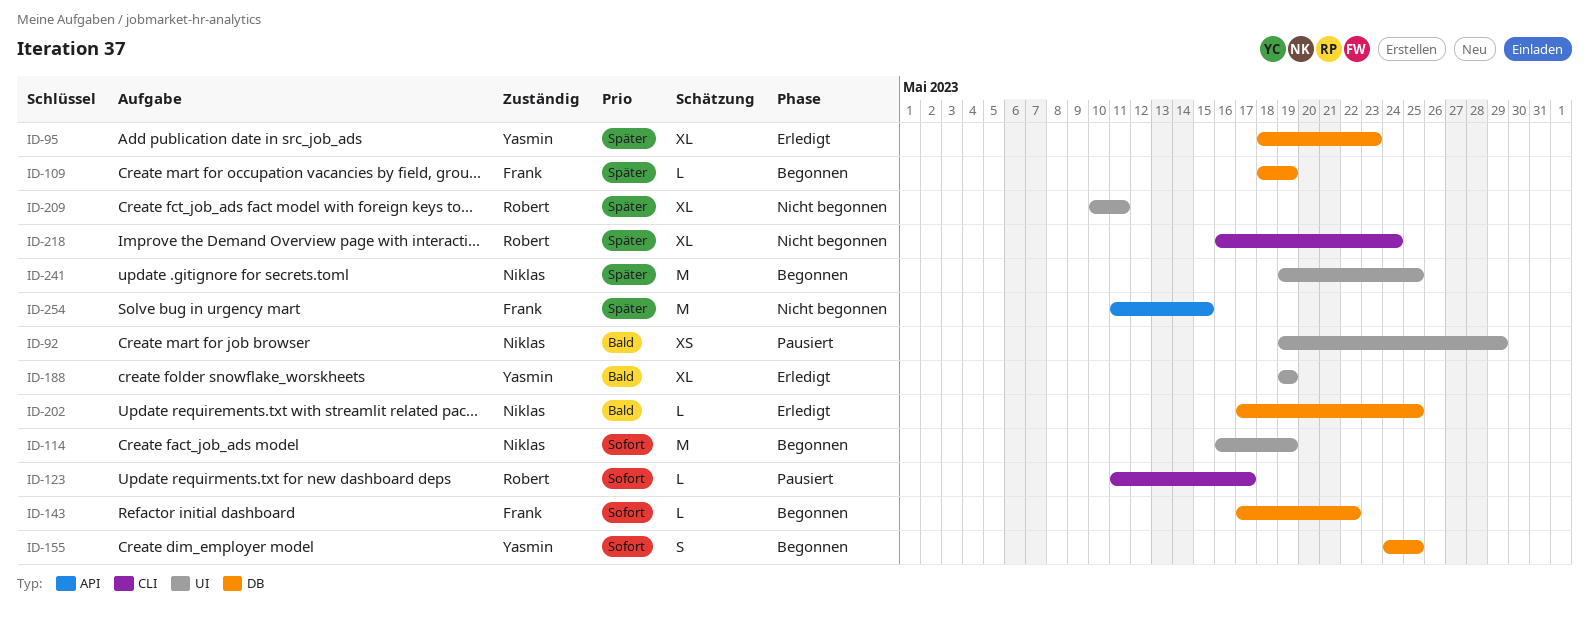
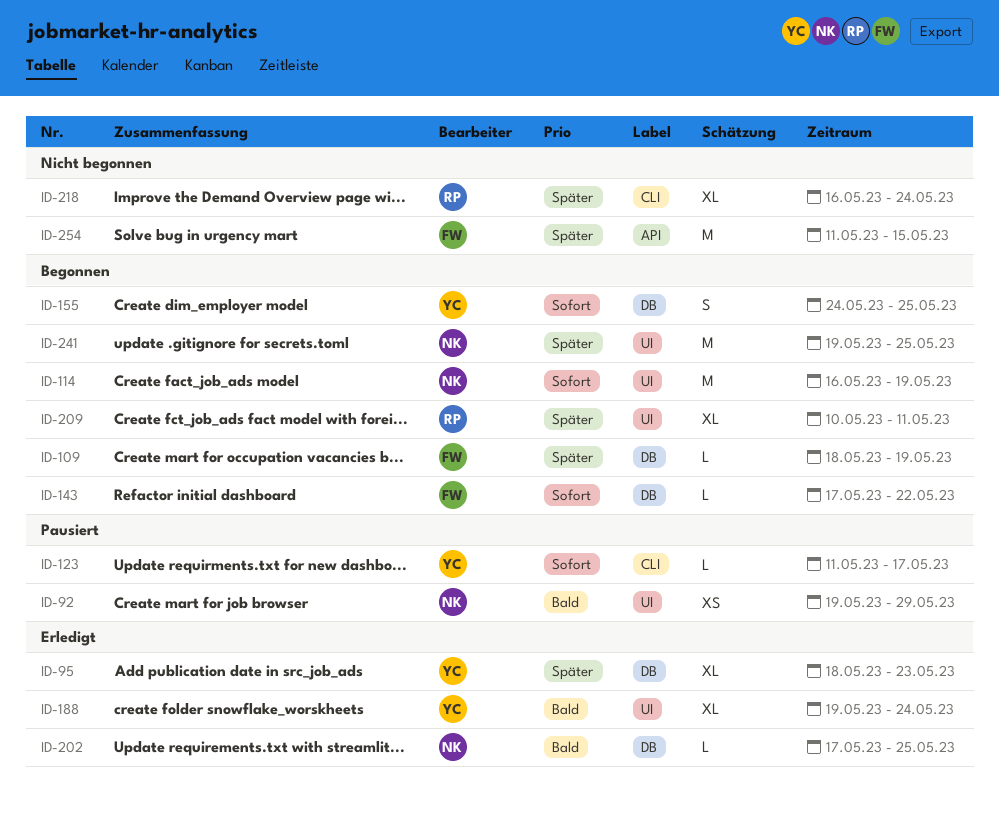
ID-123, owner: Robert -> Yasmin
ID-188, due: May 19 -> May 24
ID-209, status: Nicht begonnen -> Begonnen

